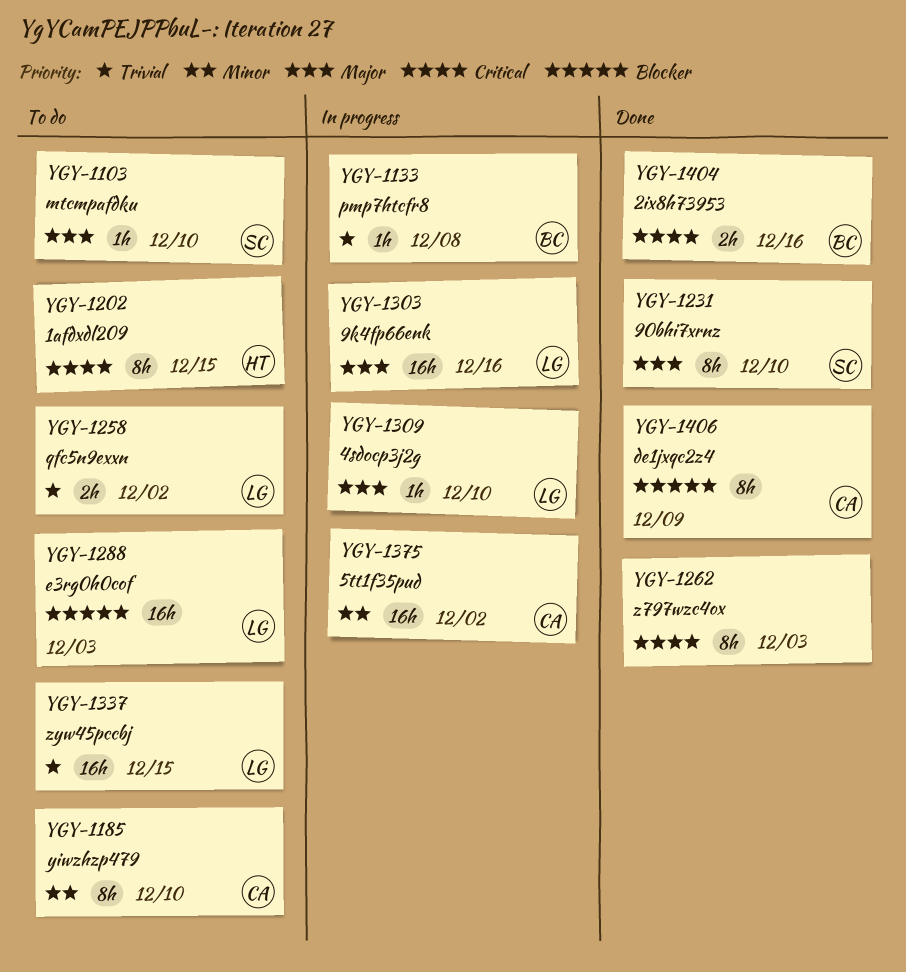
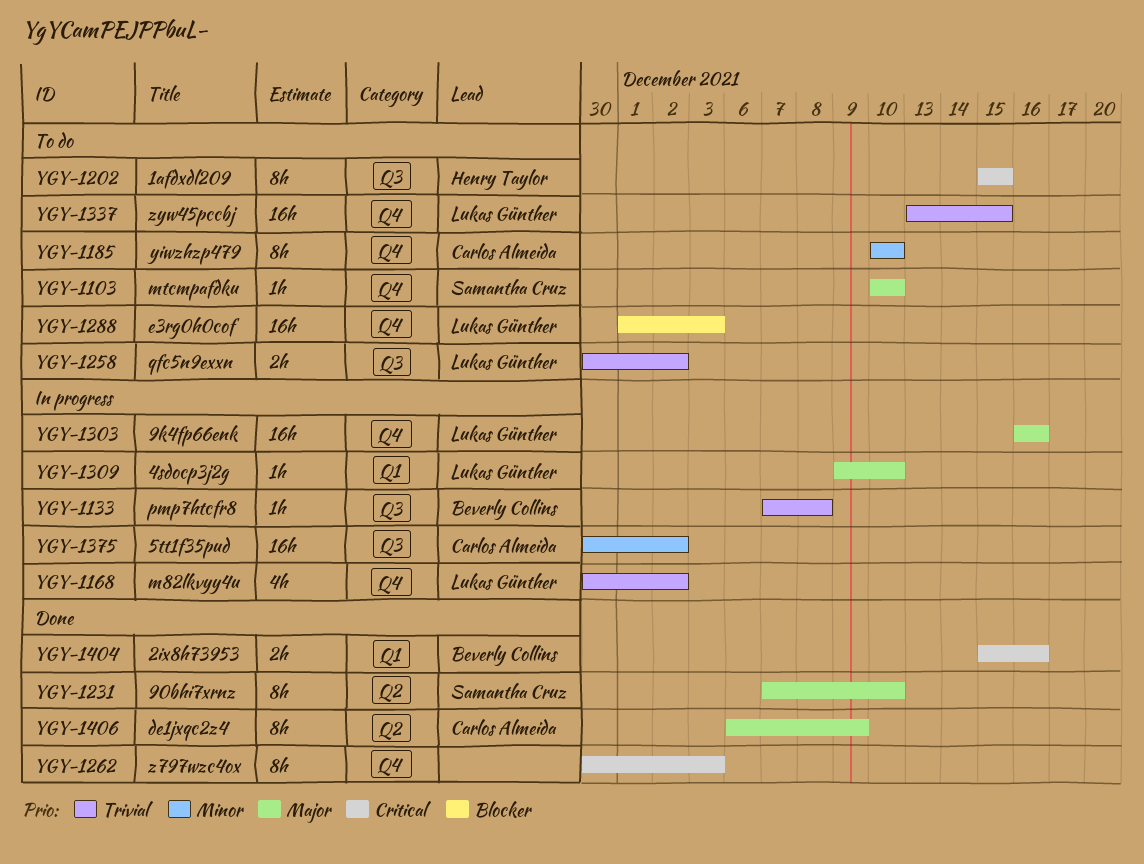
YGY-1168: none -> present
YGY-1406, priority: Blocker -> Major

